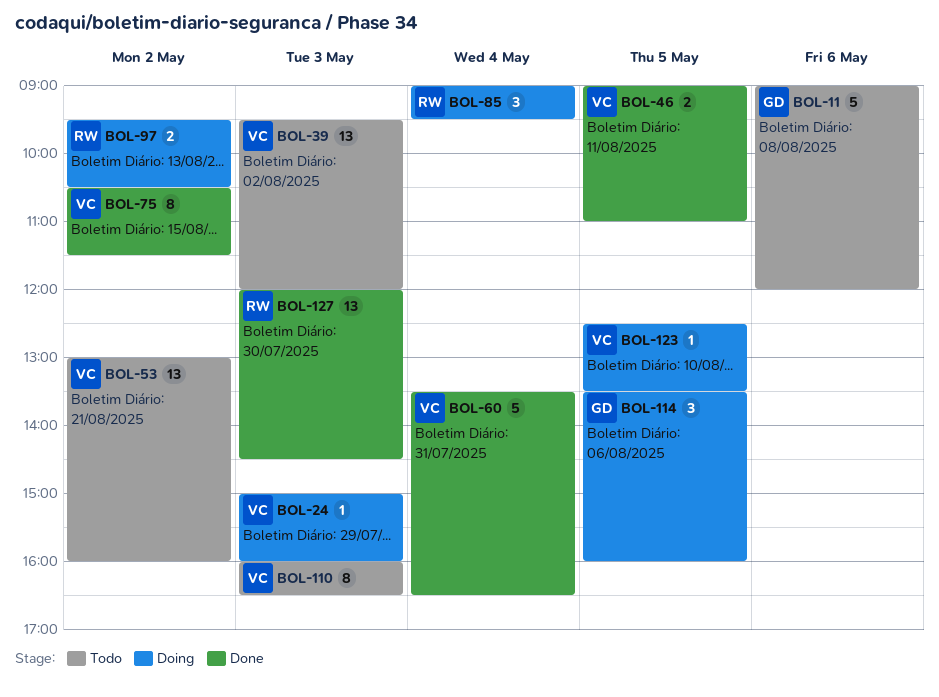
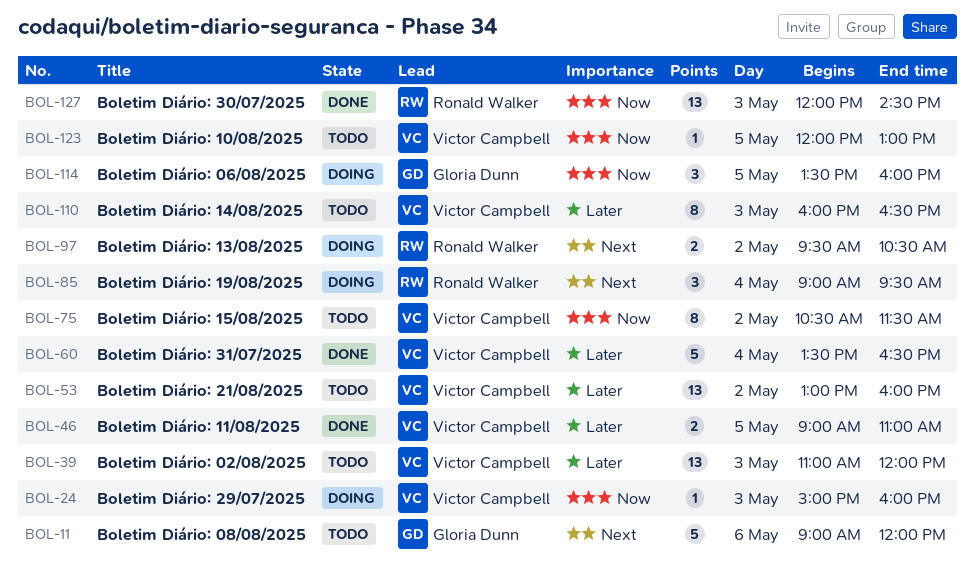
BOL-39, begins: 09:30 -> 11:00
BOL-75, status: Done -> Todo
BOL-123, status: Doing -> Todo
BOL-123, begins: 12:30 -> 12:00
BOL-123, ends: 13:30 -> 13:00

